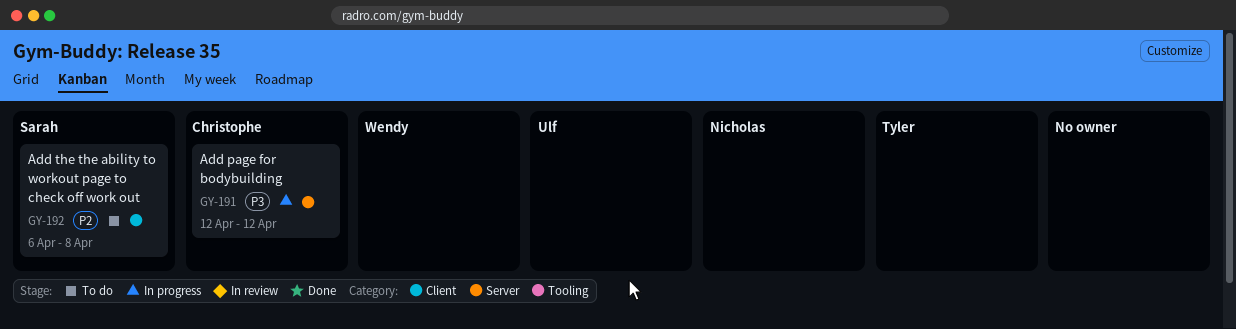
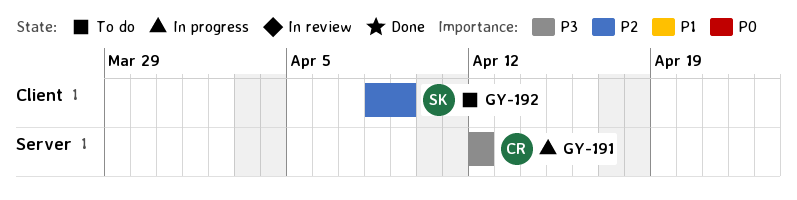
GY-192, start: Apr 6 -> Apr 8
GY-192, due: Apr 8 -> Apr 9

